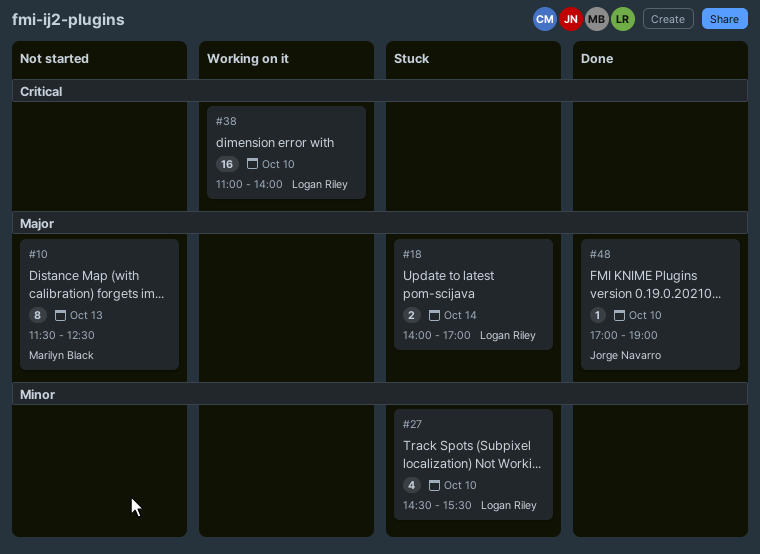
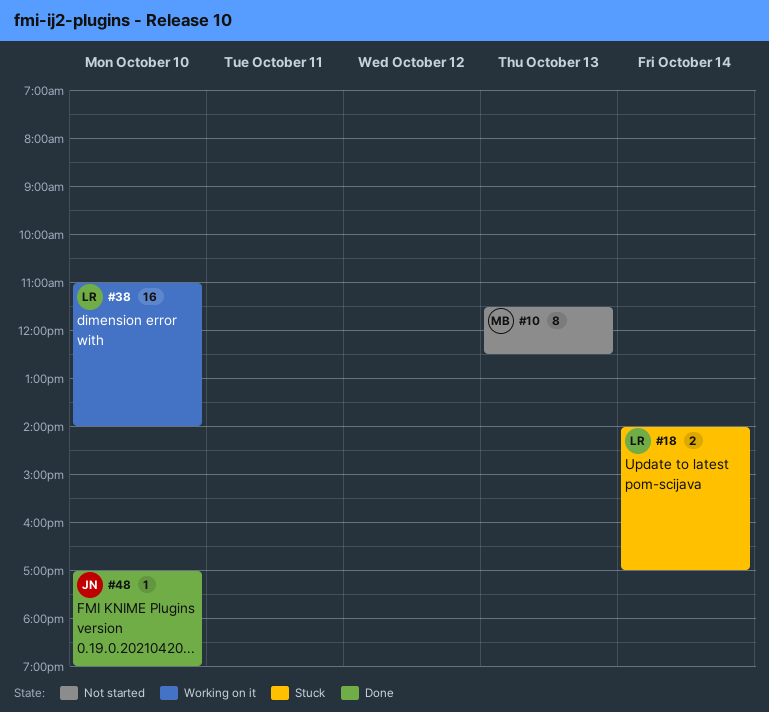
#27: present -> none

